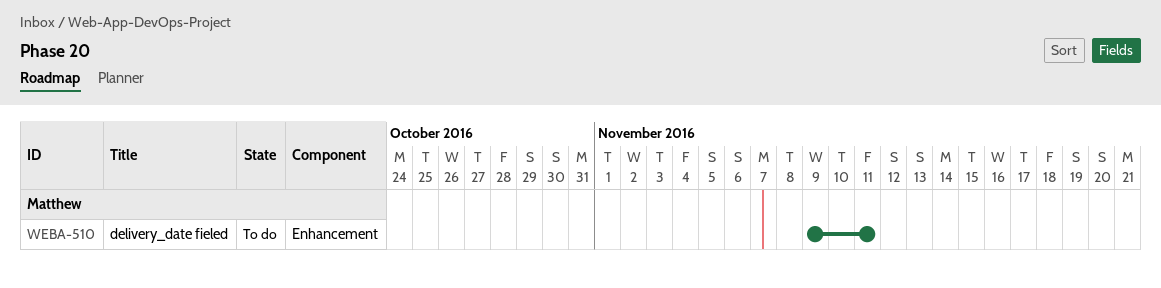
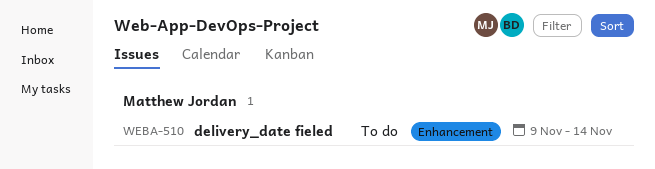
WEBA-510, due: Nov 11 -> Nov 14

